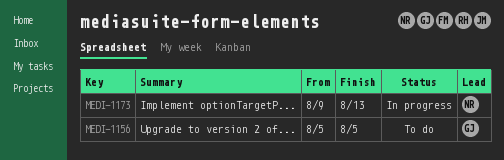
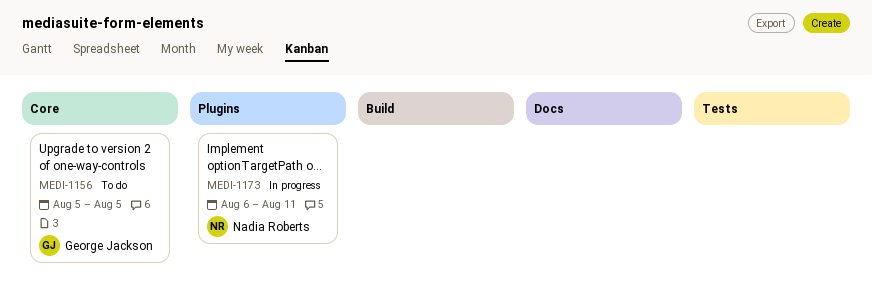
MEDI-1173, start: Aug 9 -> Aug 6
MEDI-1173, due: Aug 13 -> Aug 11

